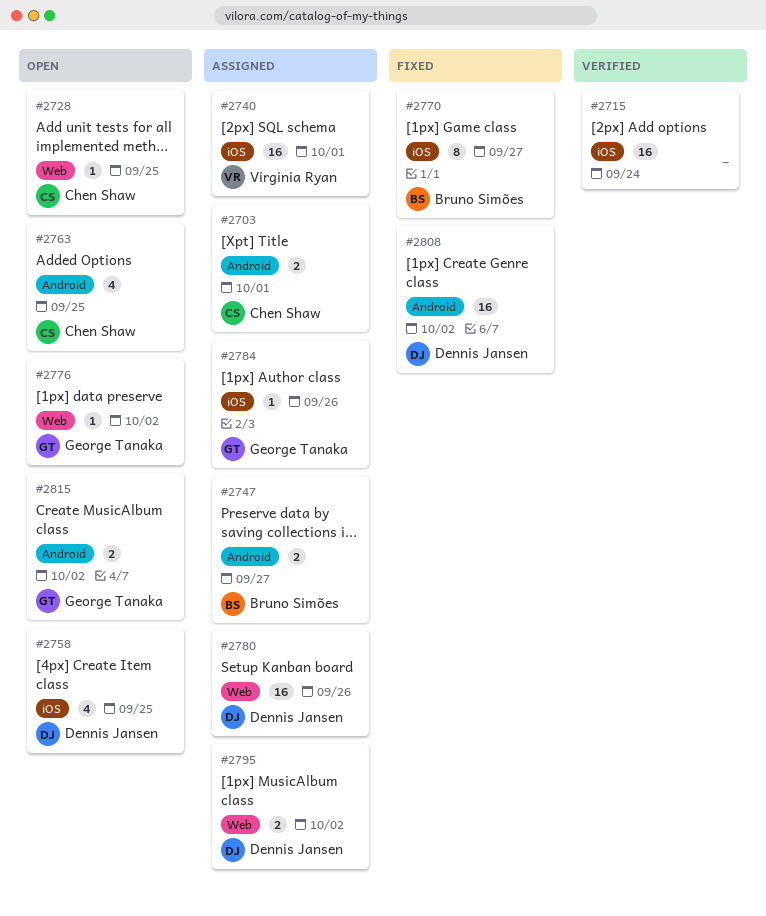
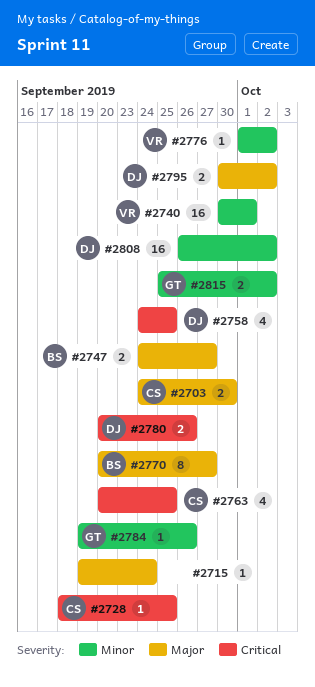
#2703, due: Oct 1 -> Sep 30
#2715, estimate: 16 -> 1
#2776, owner: George Tanaka -> Virginia Ryan
#2780, estimate: 16 -> 2

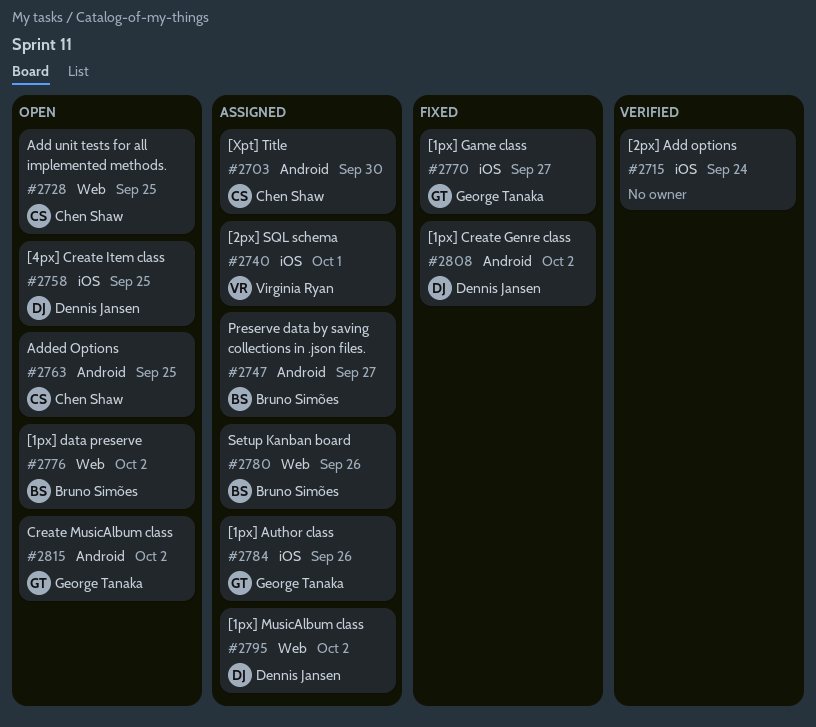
#2770, owner: Bruno Simões -> George Tanaka
#2776, owner: Virginia Ryan -> Bruno Simões
#2780, owner: Dennis Jansen -> Bruno Simões

